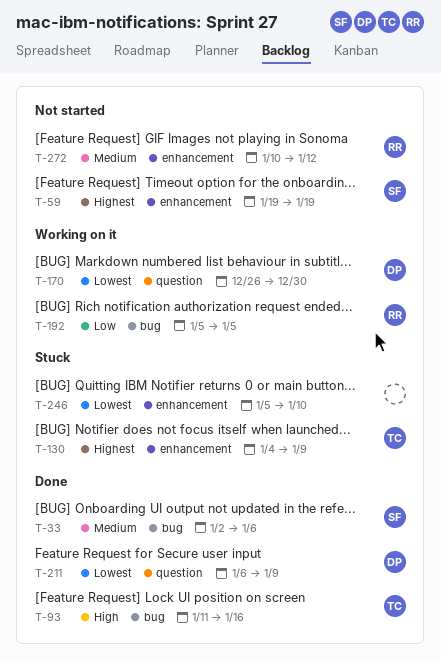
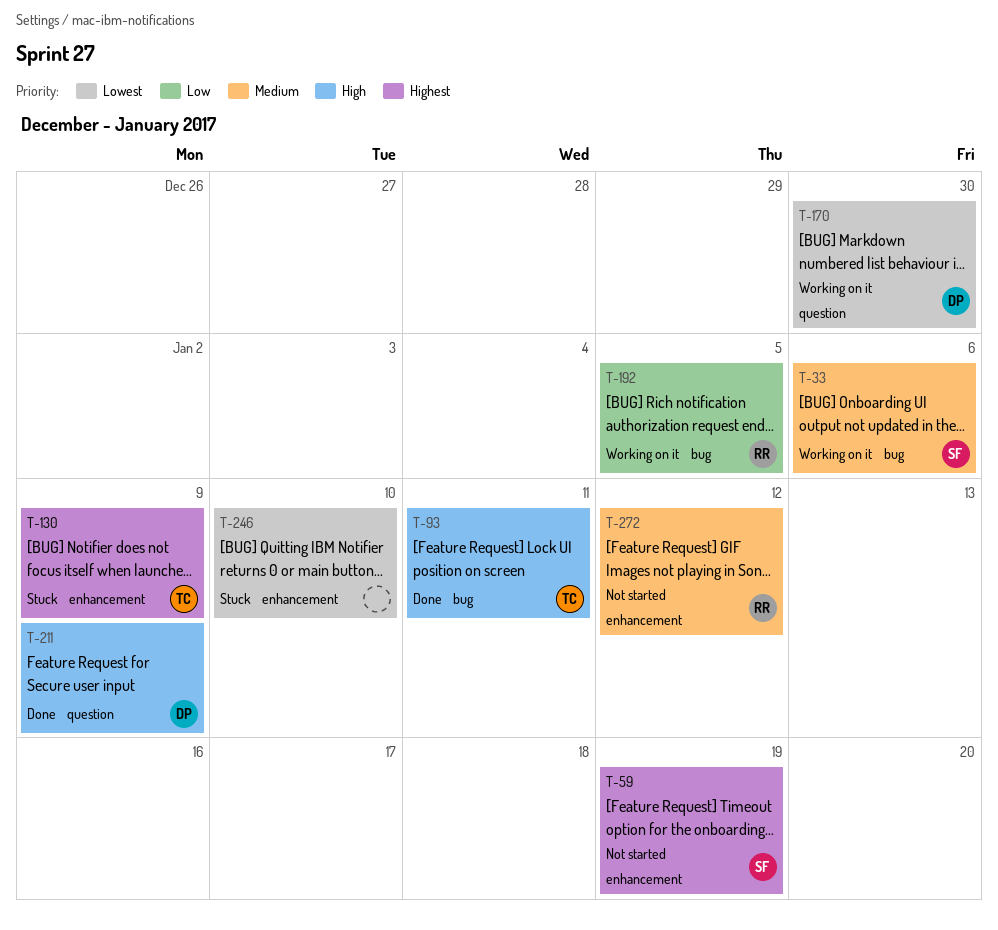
T-33, status: Done -> Working on it
T-93, due: Jan 16 -> Jan 11
T-211, priority: Lowest -> High

